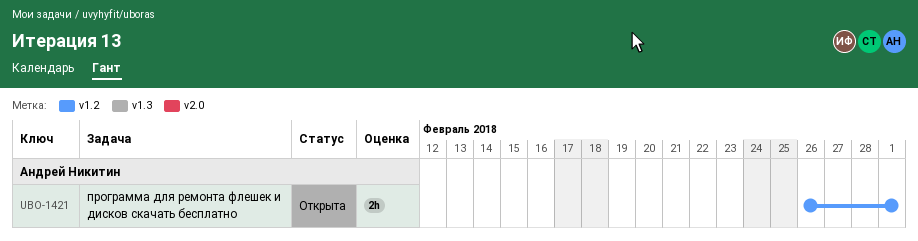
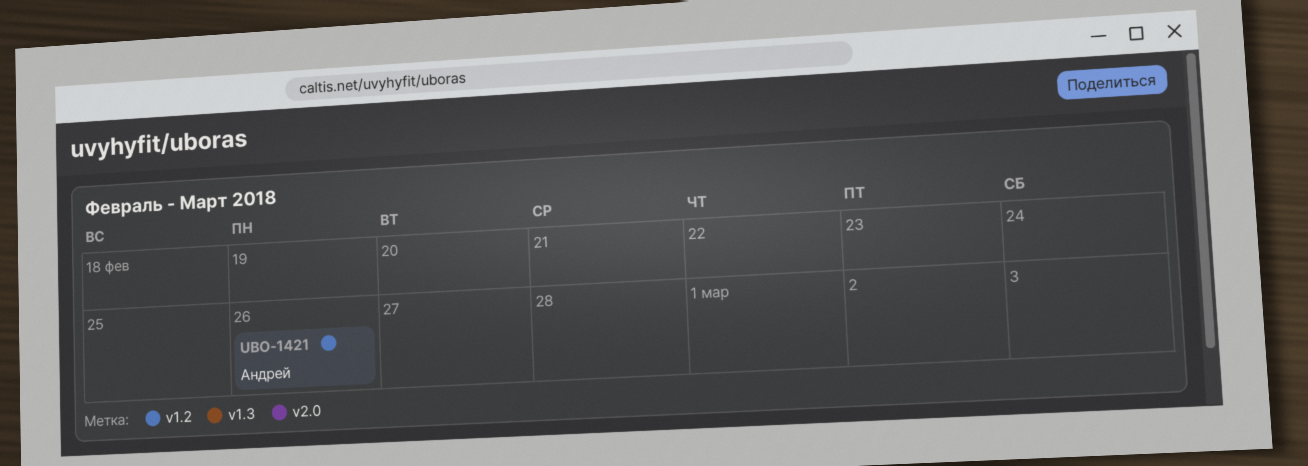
UBO-1421, due: Mar 1 -> Feb 26

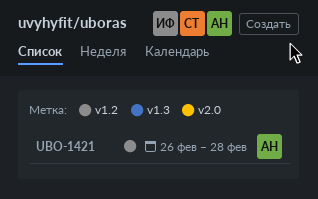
UBO-1421, due: Feb 26 -> Feb 28

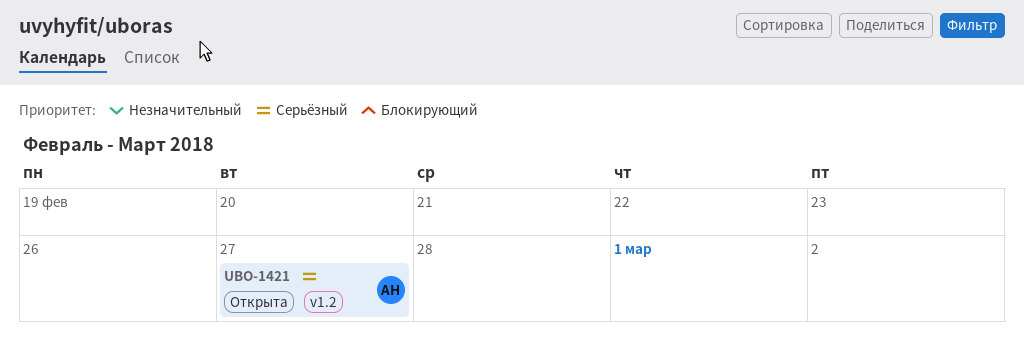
UBO-1421, due: Feb 28 -> Feb 27

